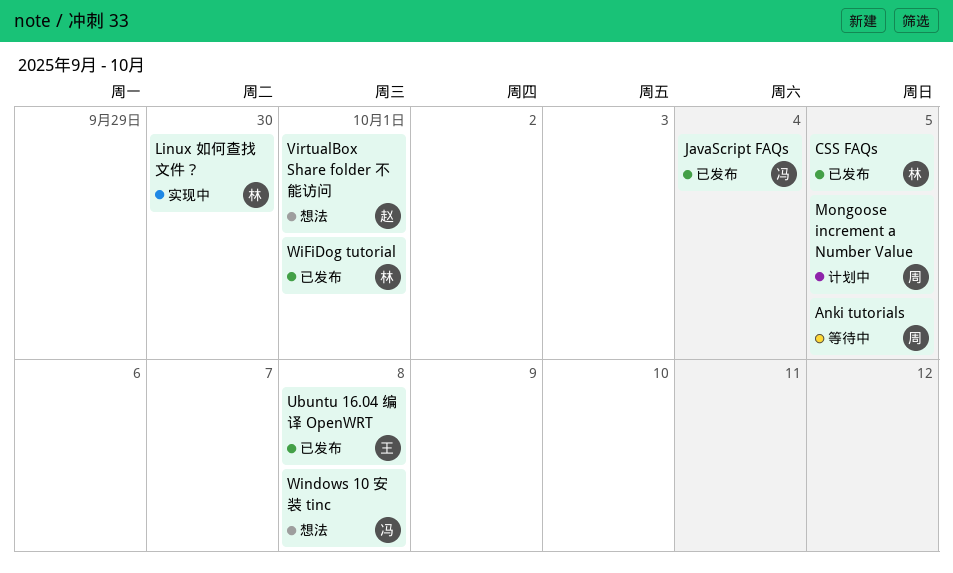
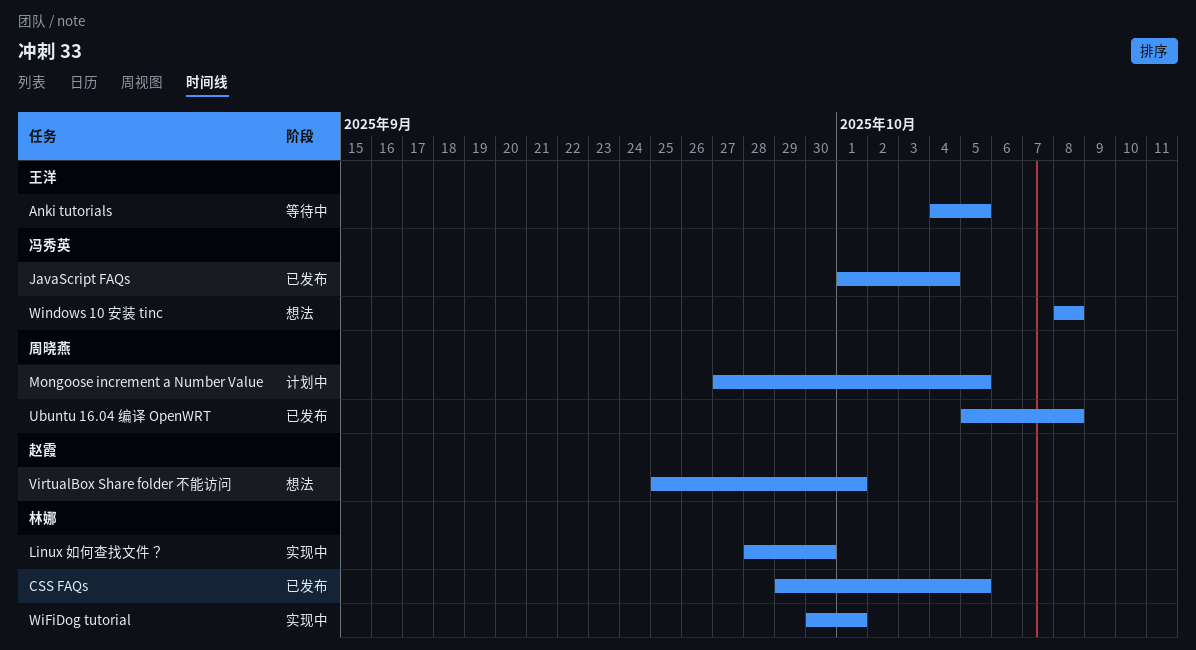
Anki tutorials, owner: 周晓燕 -> 王洋
Ubuntu 16.04 编译 OpenWRT, owner: 王洋 -> 周晓燕
WiFiDog tutorial, status: 已发布 -> 实现中

